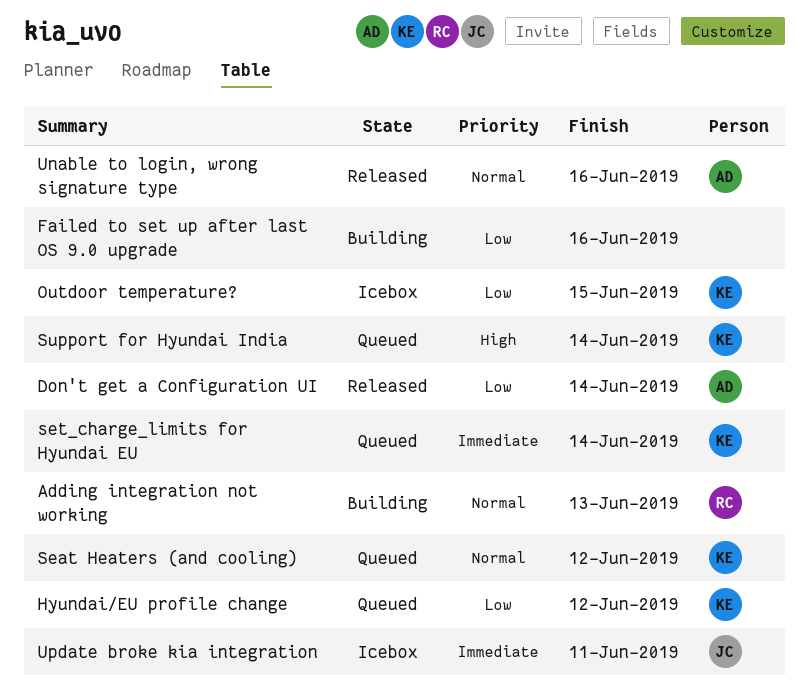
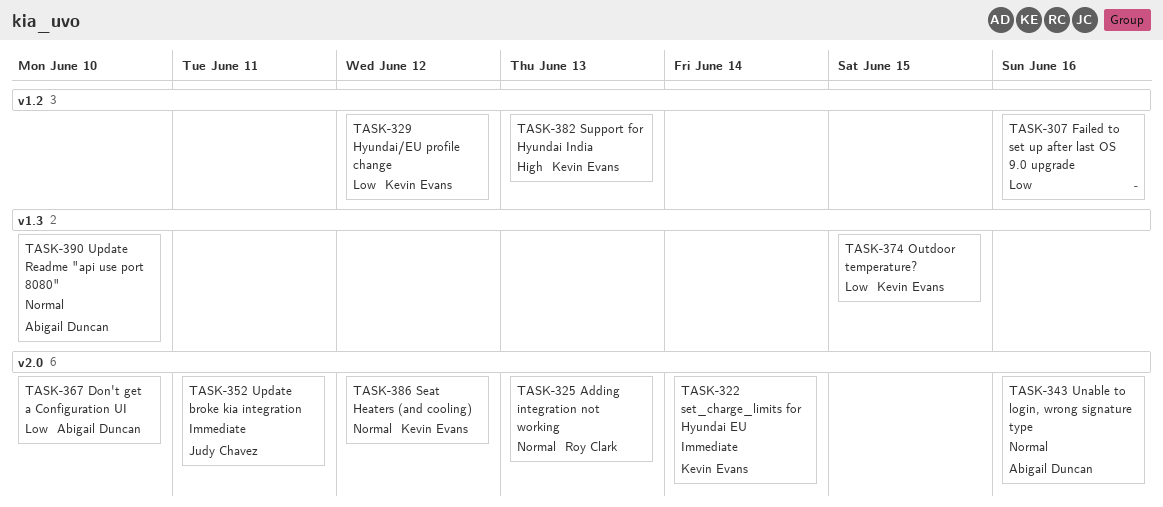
Don't get a Configuration UI, due: Jun 14 -> Jun 10
Support for Hyundai India, due: Jun 14 -> Jun 13
Update Readme "api use port 8080": none -> present

